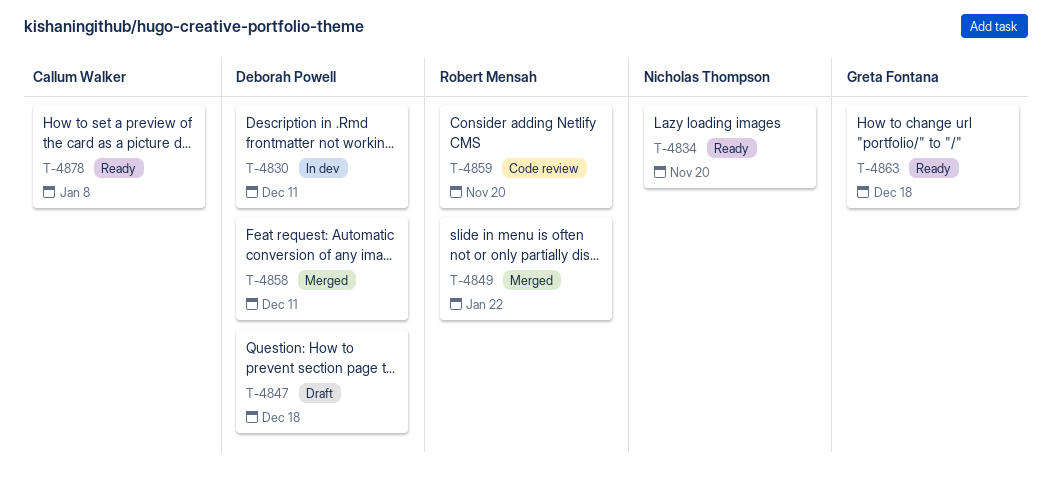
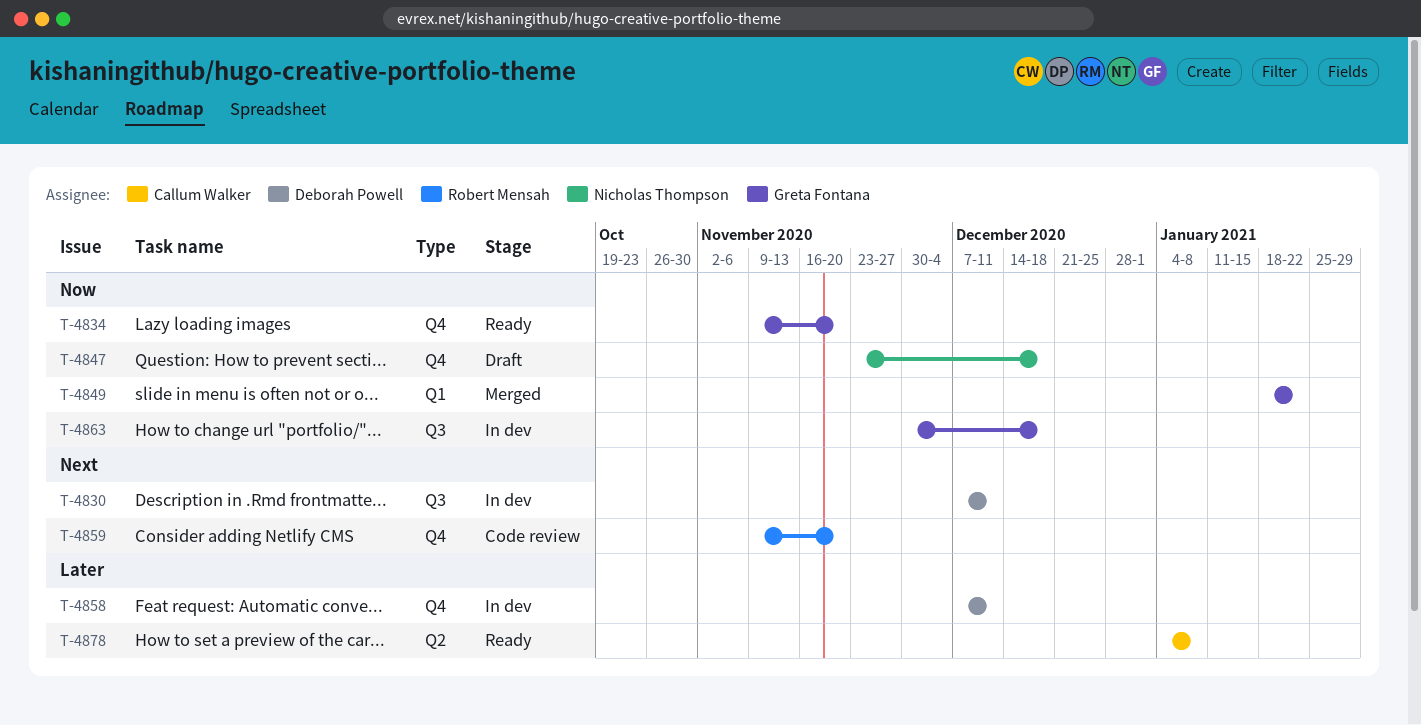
T-4834, owner: Nicholas Thompson -> Greta Fontana
T-4847, owner: Deborah Powell -> Nicholas Thompson
T-4849, owner: Robert Mensah -> Greta Fontana
T-4858, status: Merged -> In dev
T-4863, status: Ready -> In dev

